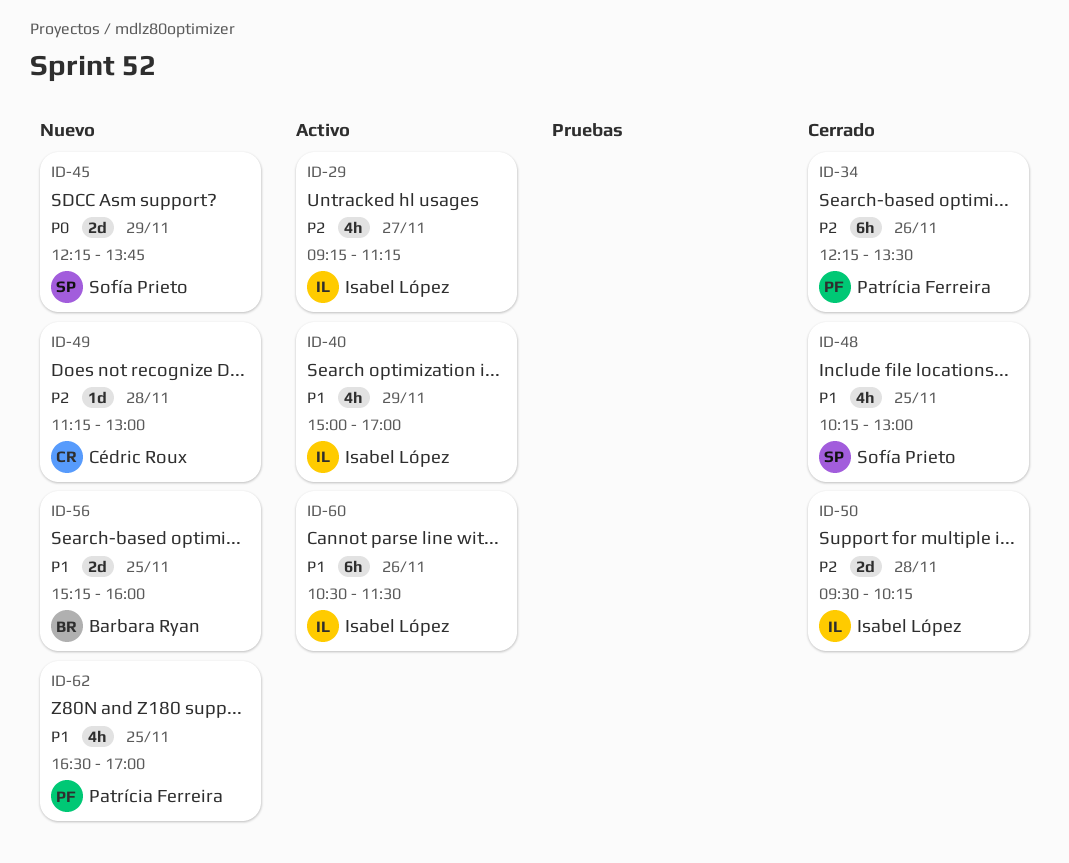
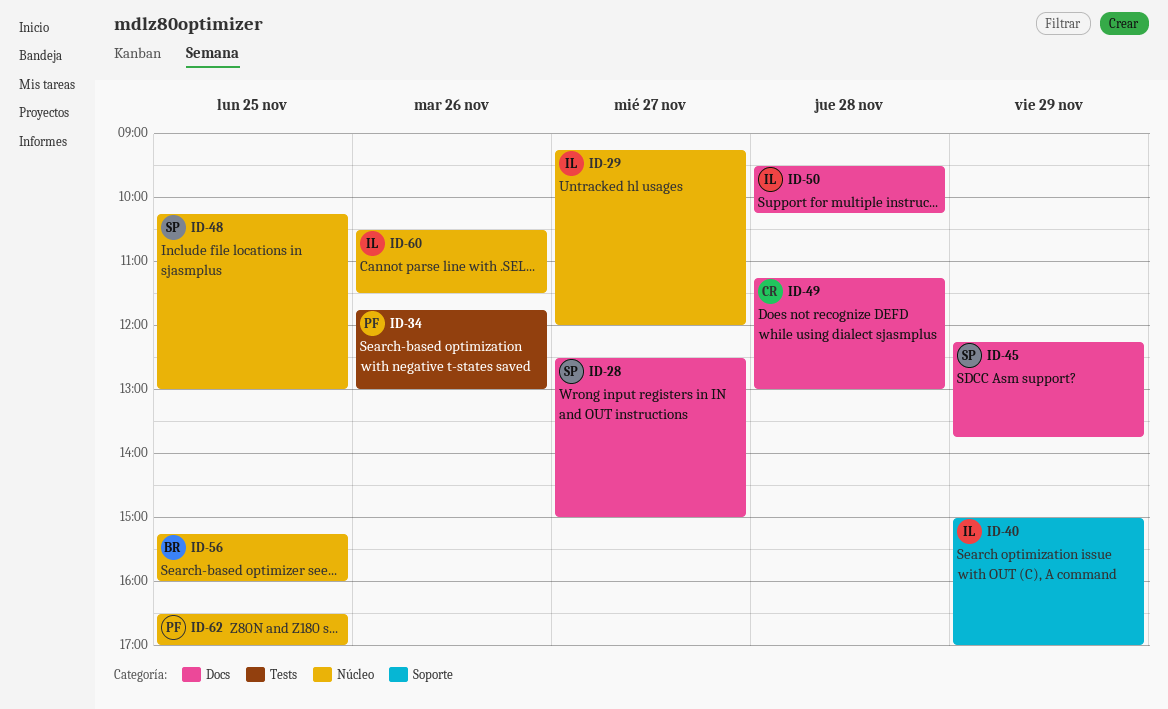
ID-28: none -> present
ID-29, ends: 11:15 -> 12:00
ID-34, begins: 12:15 -> 11:45
ID-34, ends: 13:30 -> 13:00

